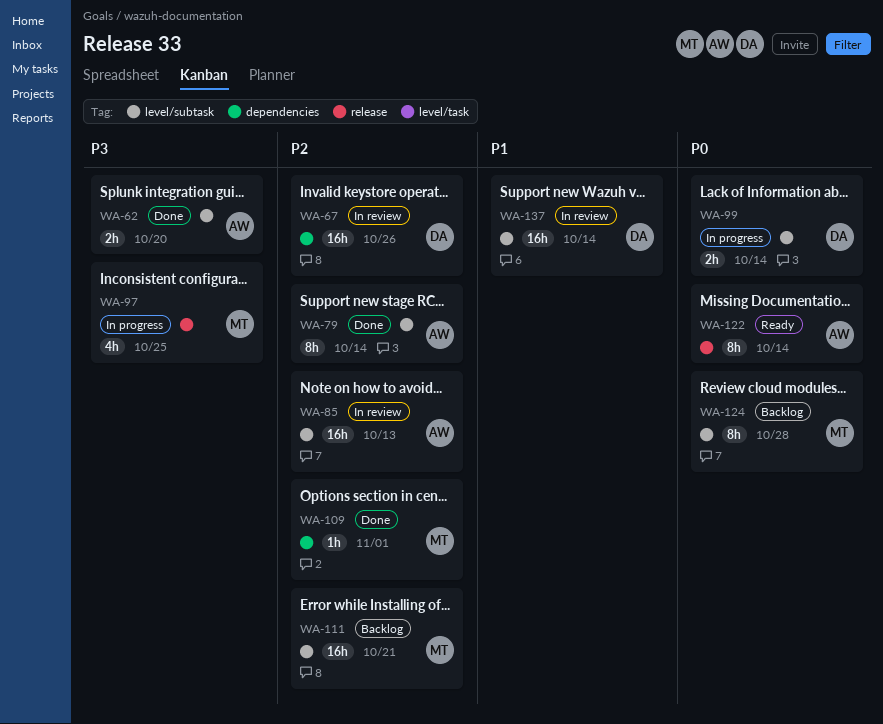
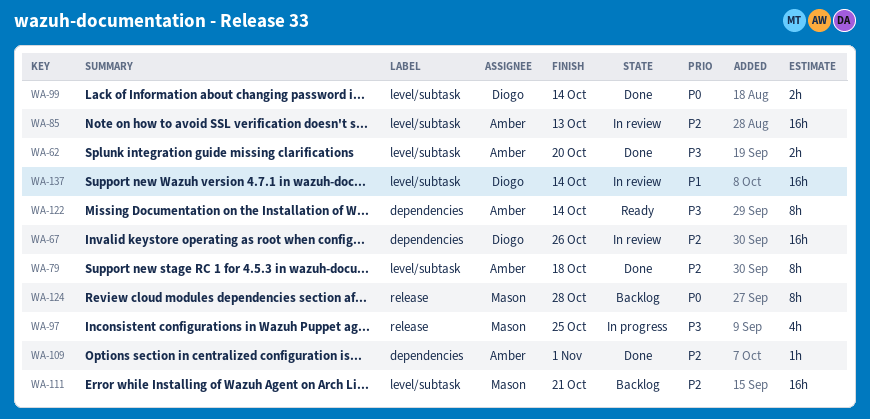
WA-79, due: Oct 14 -> Oct 18
WA-99, status: In progress -> Done
WA-109, owner: Mason -> Amber
WA-122, priority: P0 -> P3
WA-122, label: release -> dependencies
WA-124, label: level/subtask -> release

